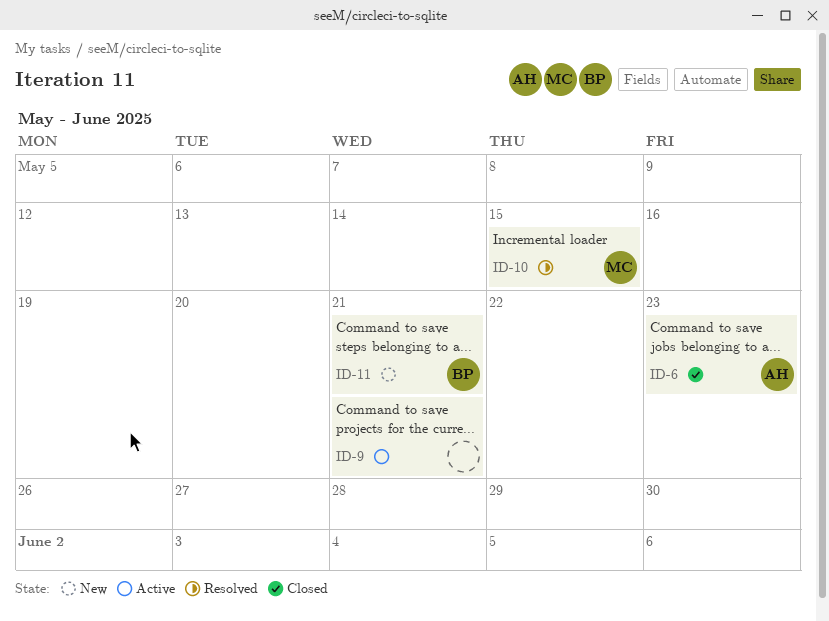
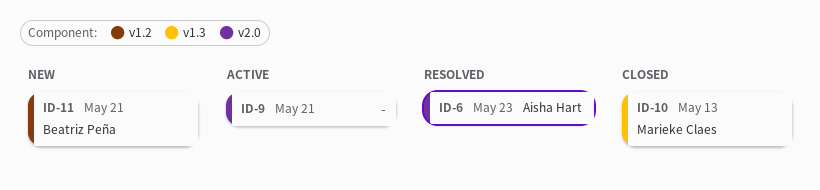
ID-6, status: Closed -> Resolved
ID-10, status: Resolved -> Closed
ID-10, due: May 15 -> May 13

